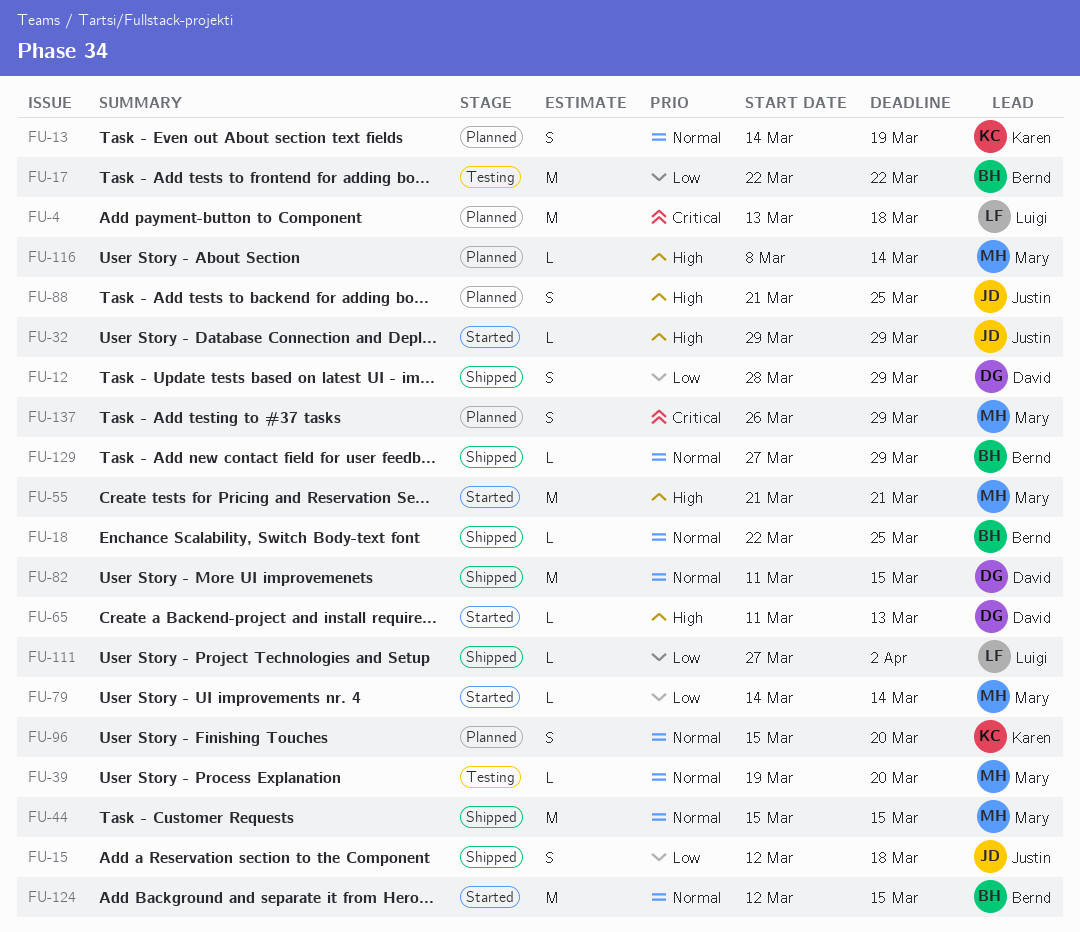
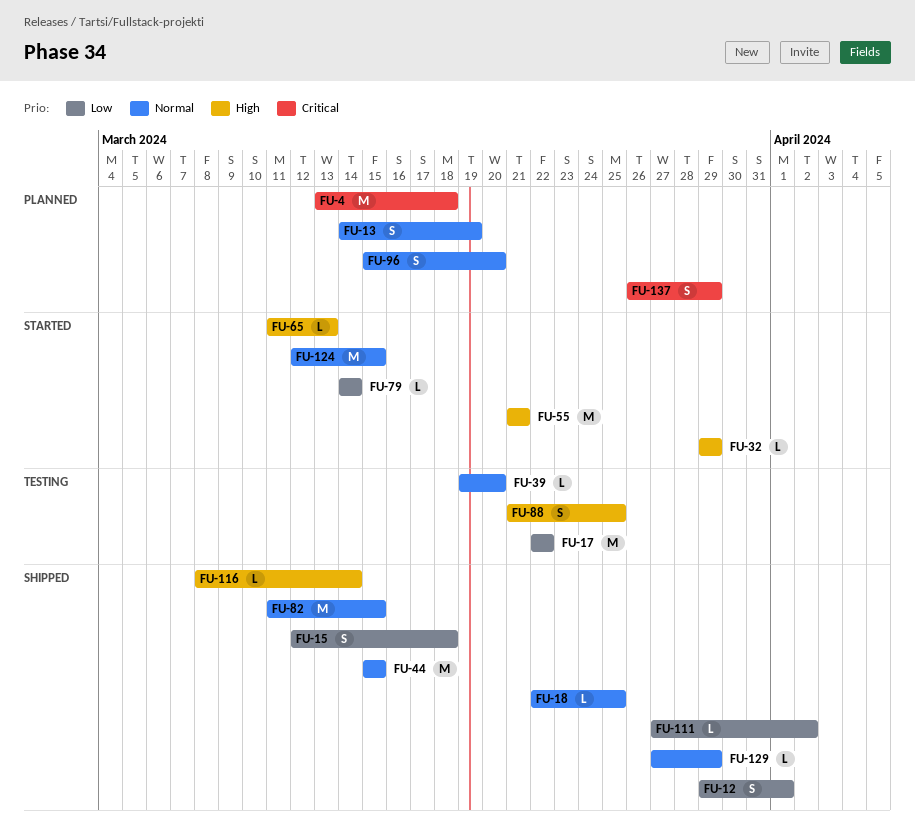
FU-12, start: Mar 28 -> Mar 29
FU-12, due: Mar 29 -> Apr 1
FU-88, status: Planned -> Testing
FU-116, status: Planned -> Shipped

